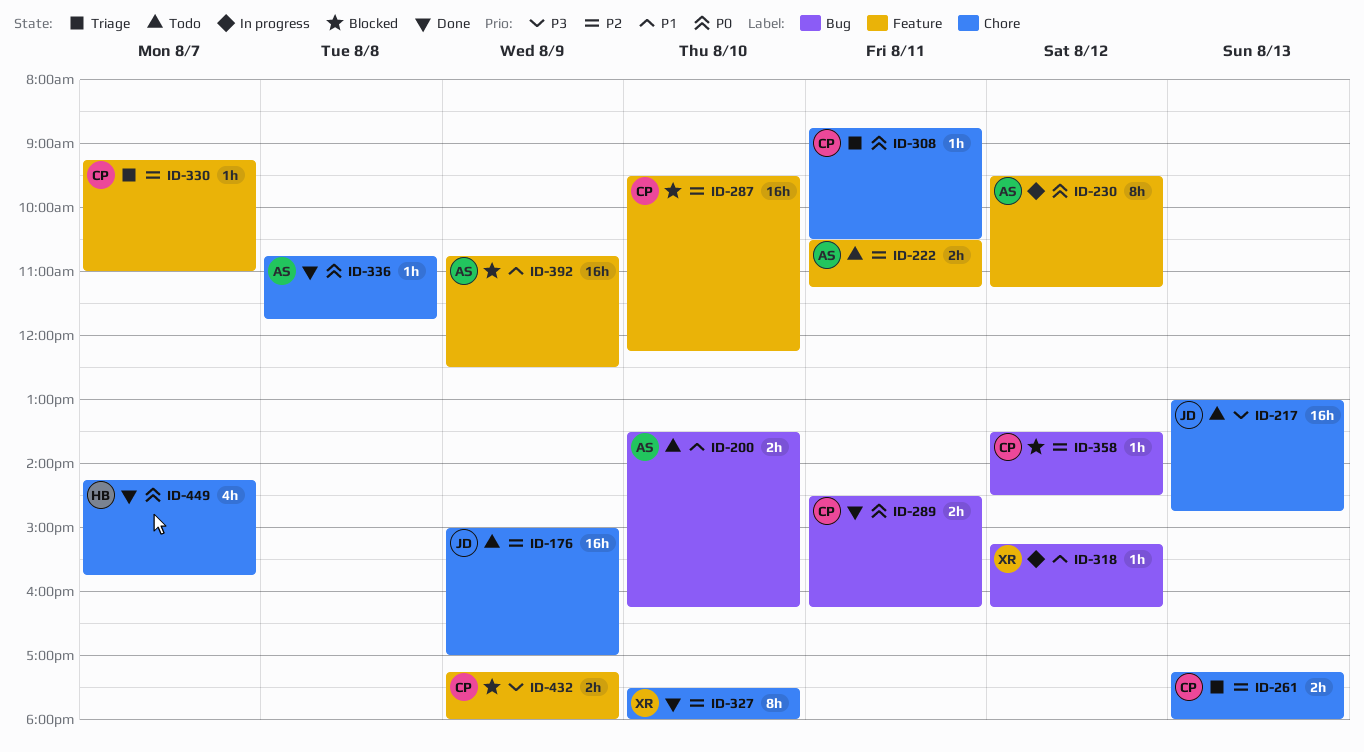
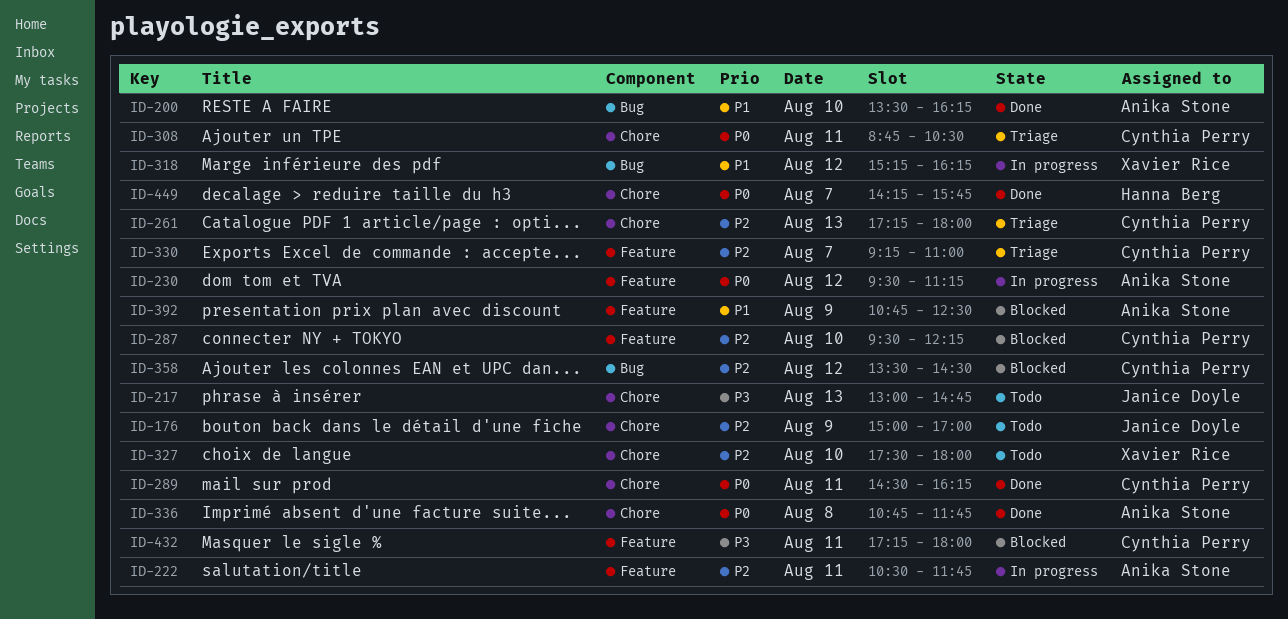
ID-200, status: Todo -> Done
ID-222, status: Todo -> In progress
ID-222, ends: 11:15 -> 11:45
ID-289, label: Bug -> Chore
ID-327, status: Done -> Todo
ID-432, day: Aug 9 -> Aug 11

